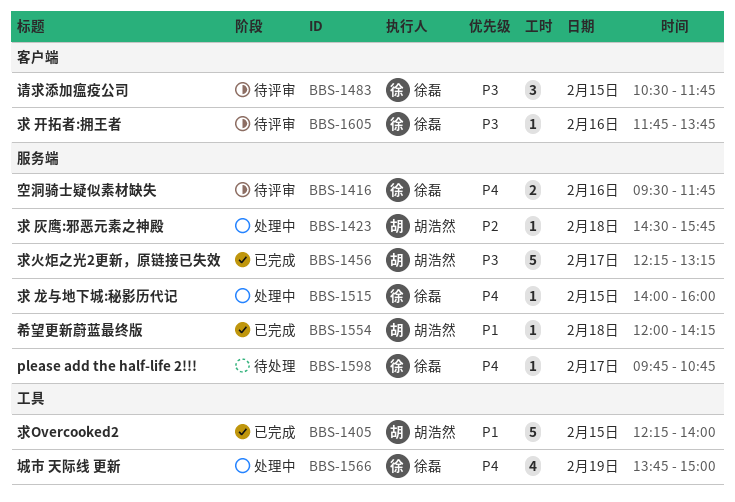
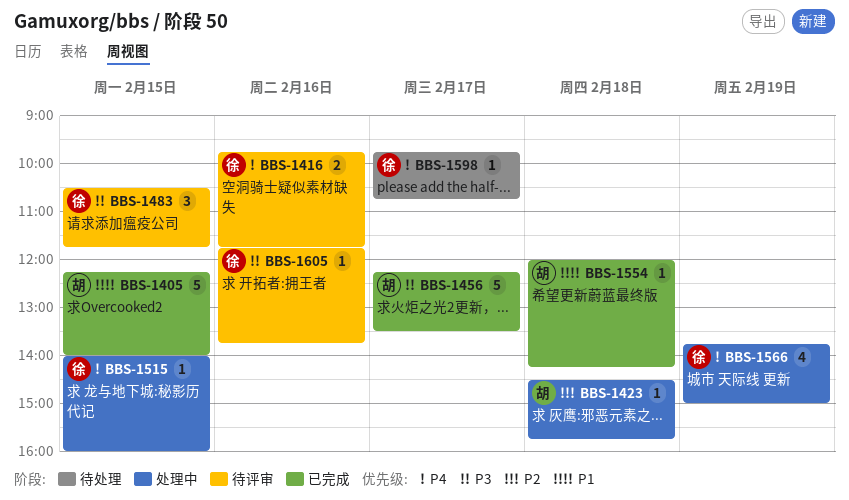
BBS-1416, begins: 09:30 -> 09:45
BBS-1456, ends: 13:15 -> 13:30

